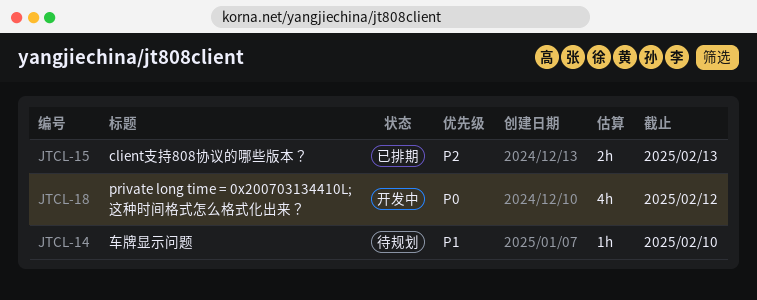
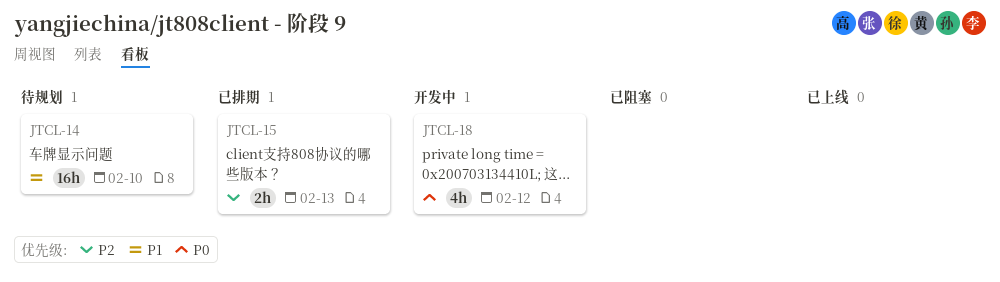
JTCL-14, estimate: 1h -> 16h

